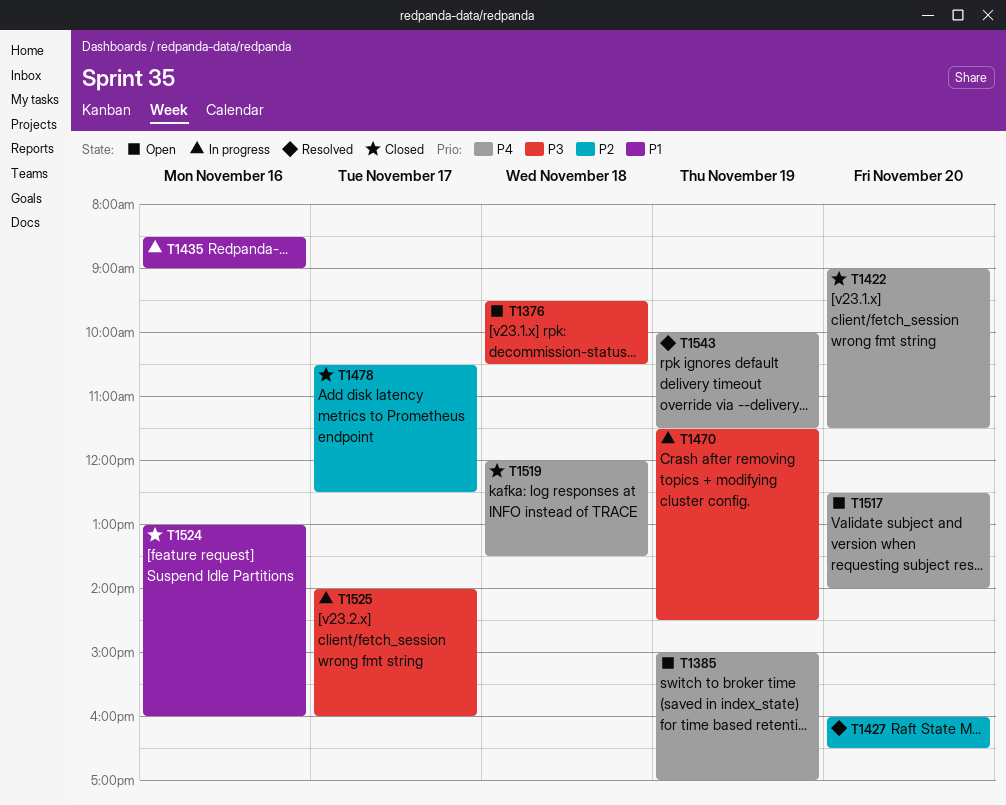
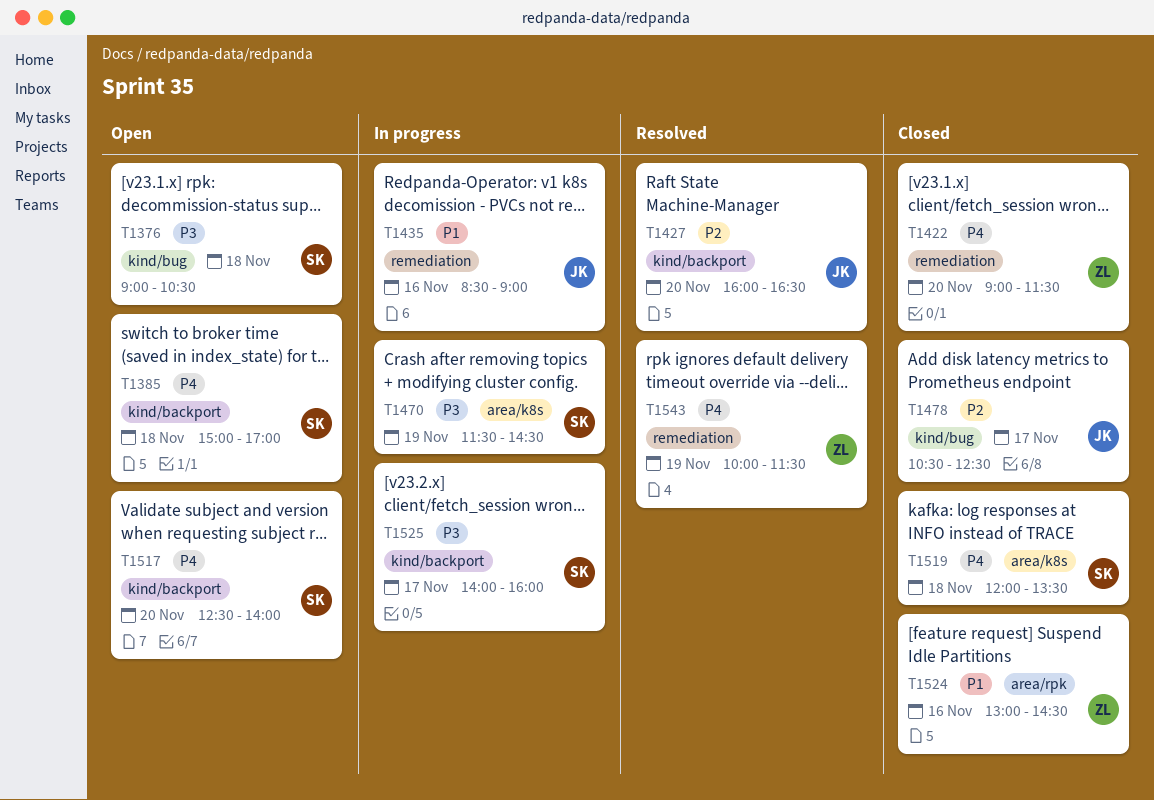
T1376, begins: 09:30 -> 09:00
T1385, day: Nov 19 -> Nov 18
T1524, ends: 16:00 -> 14:30

